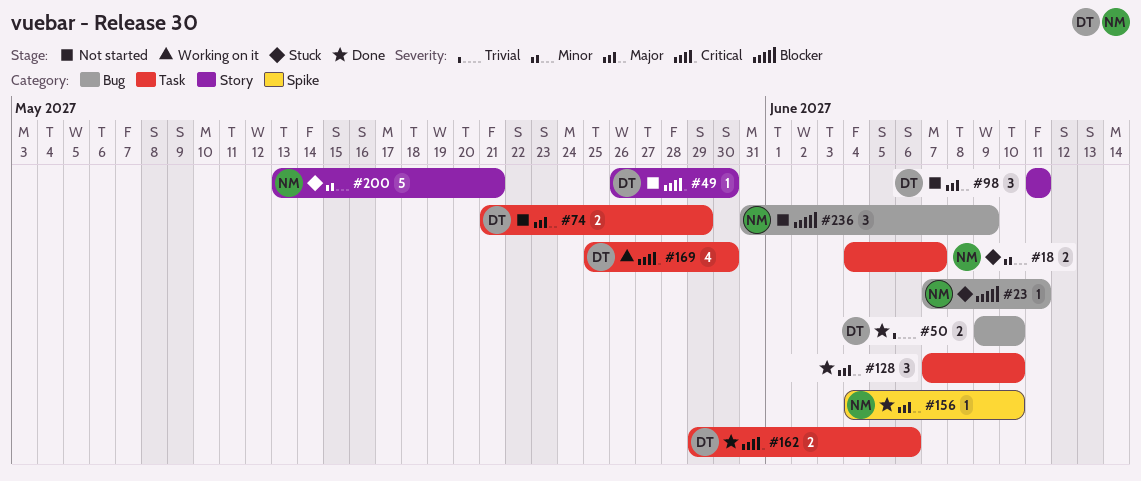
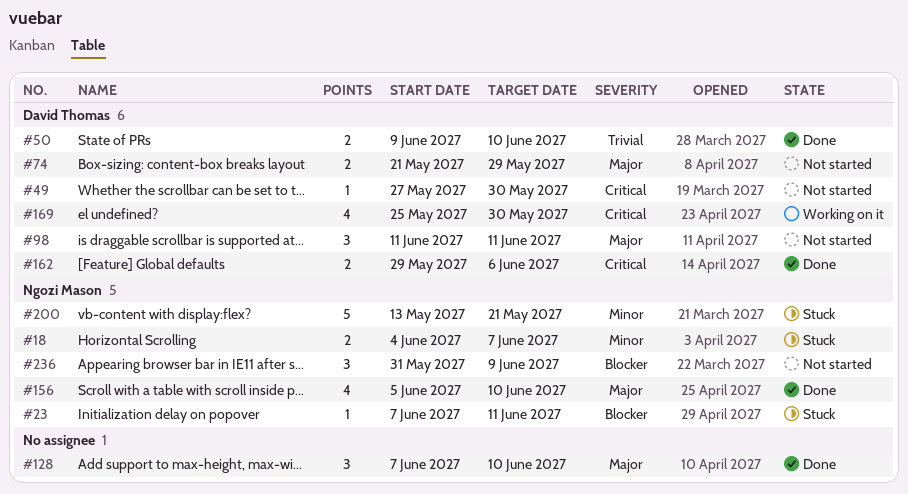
#49, start: May 26 -> May 27
#156, estimate: 1 -> 4
#156, start: Jun 4 -> Jun 5

